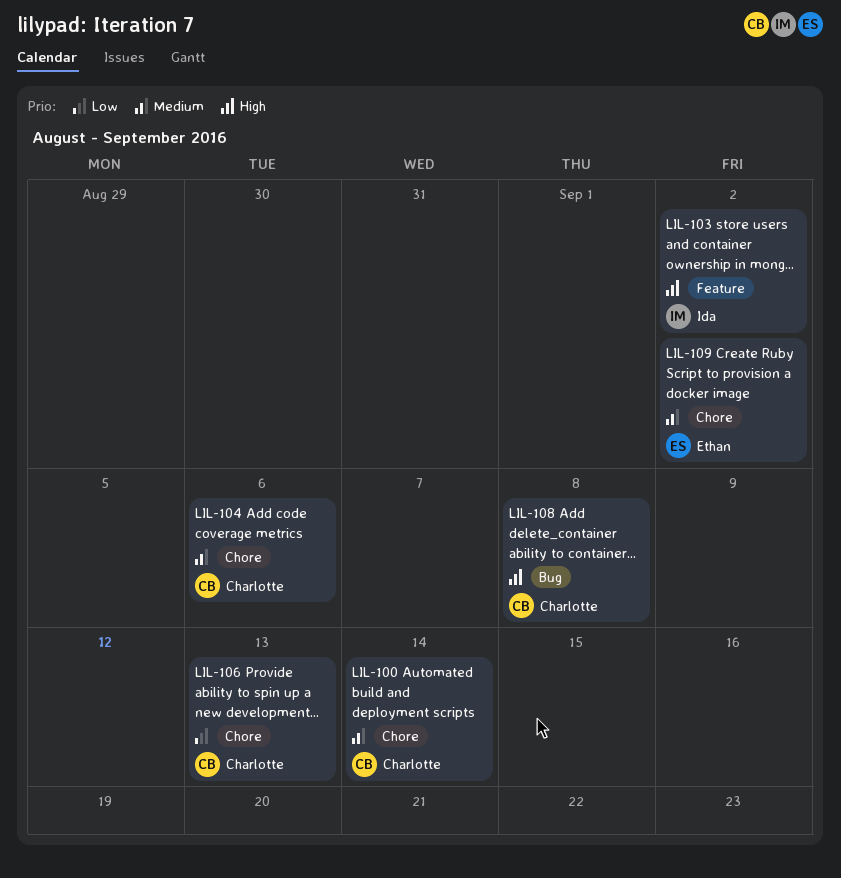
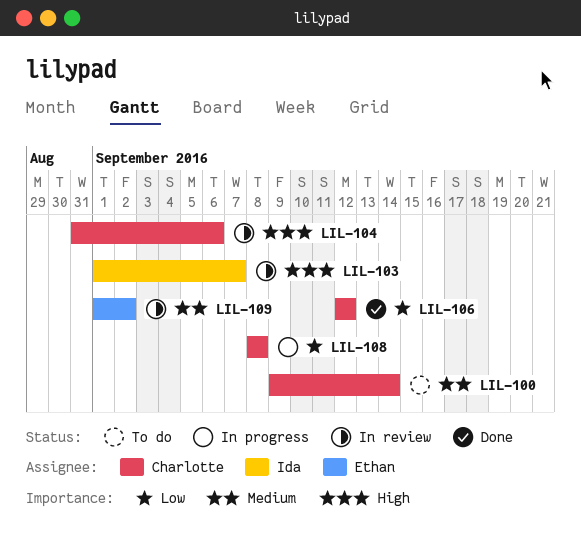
LIL-103, due: Sep 2 -> Sep 7
LIL-104, priority: Medium -> High
LIL-106, due: Sep 13 -> Sep 12
LIL-108, priority: High -> Low

